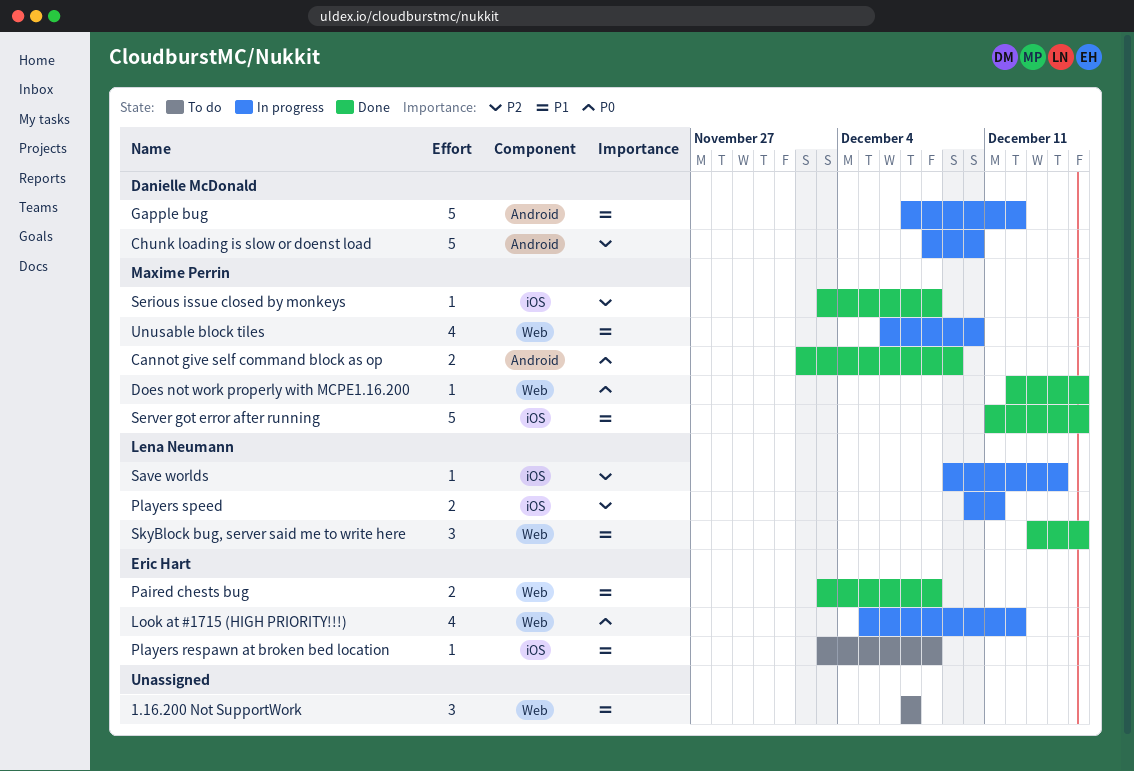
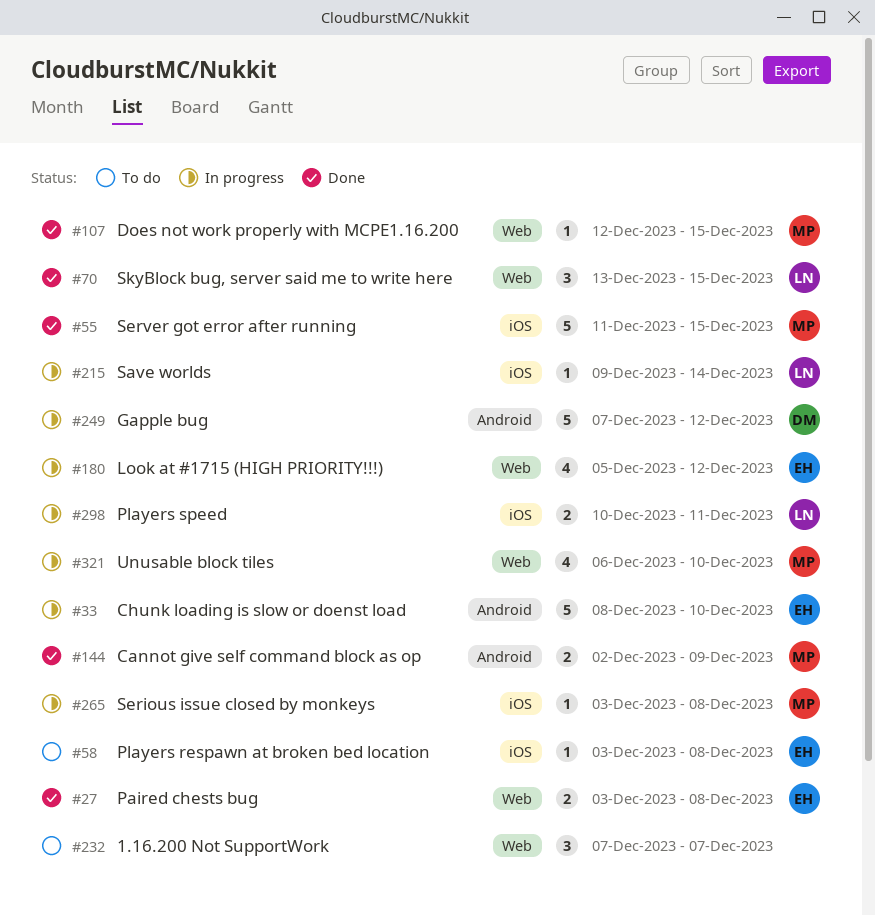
Chunk loading is slow or doenst load, owner: Danielle McDonald -> Eric Hart
Serious issue closed by monkeys, status: Done -> In progress

